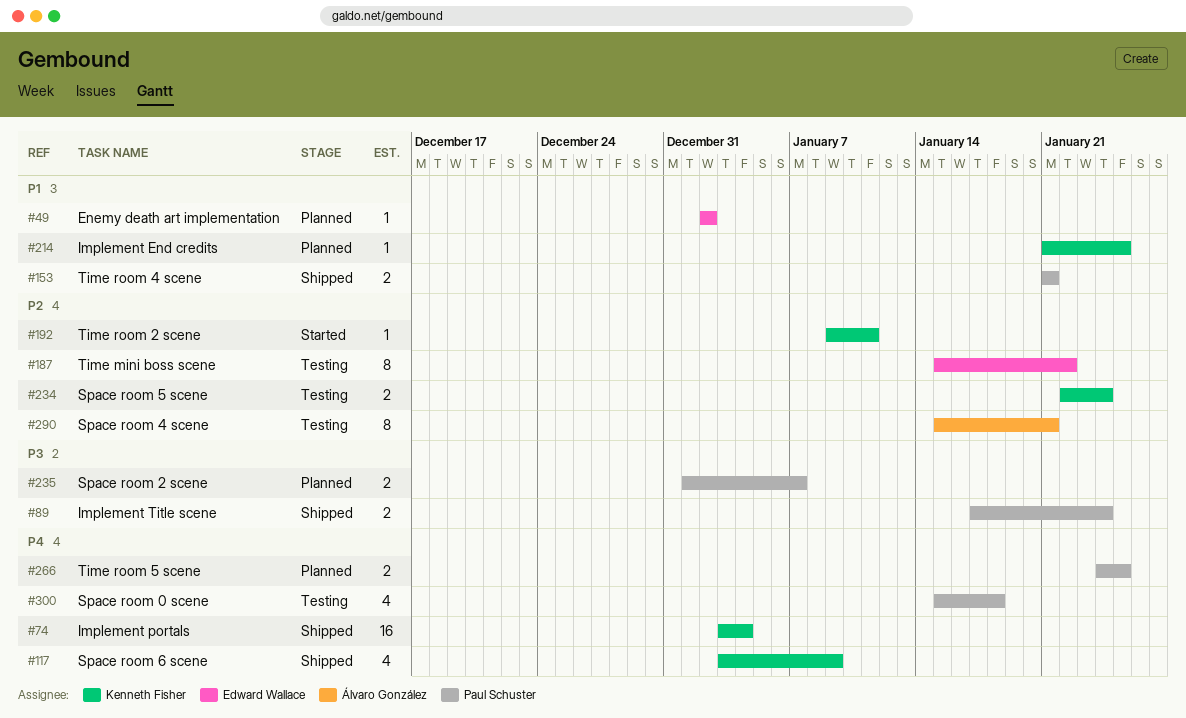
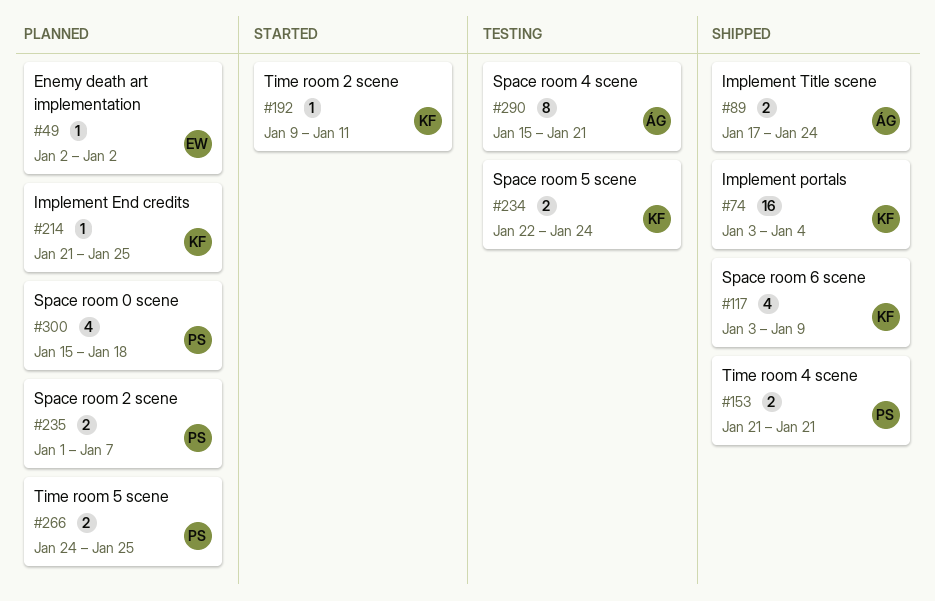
#89, owner: Paul Schuster -> Álvaro González
#187: present -> none
#300, status: Testing -> Planned

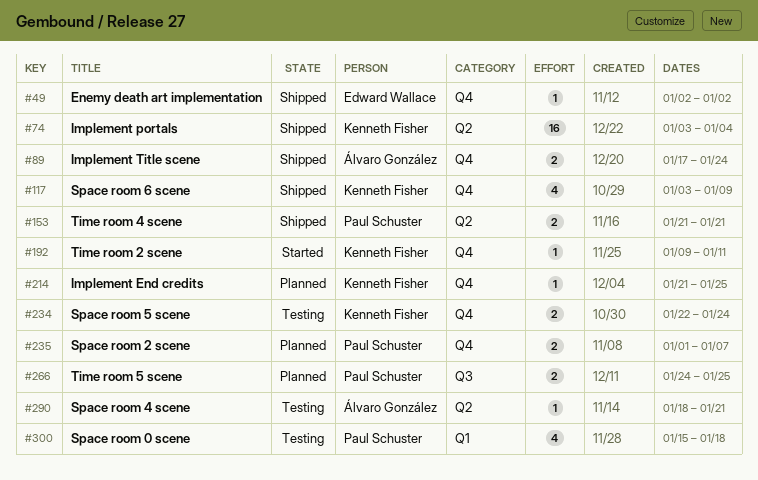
#49, status: Planned -> Shipped
#290, estimate: 8 -> 1
#290, start: Jan 15 -> Jan 18
#300, status: Planned -> Testing

